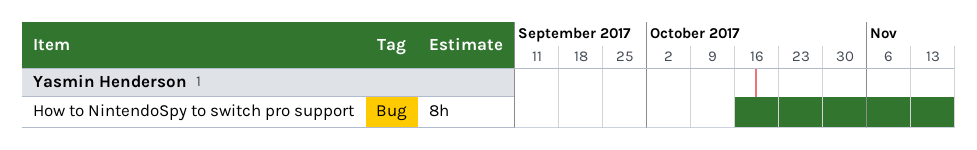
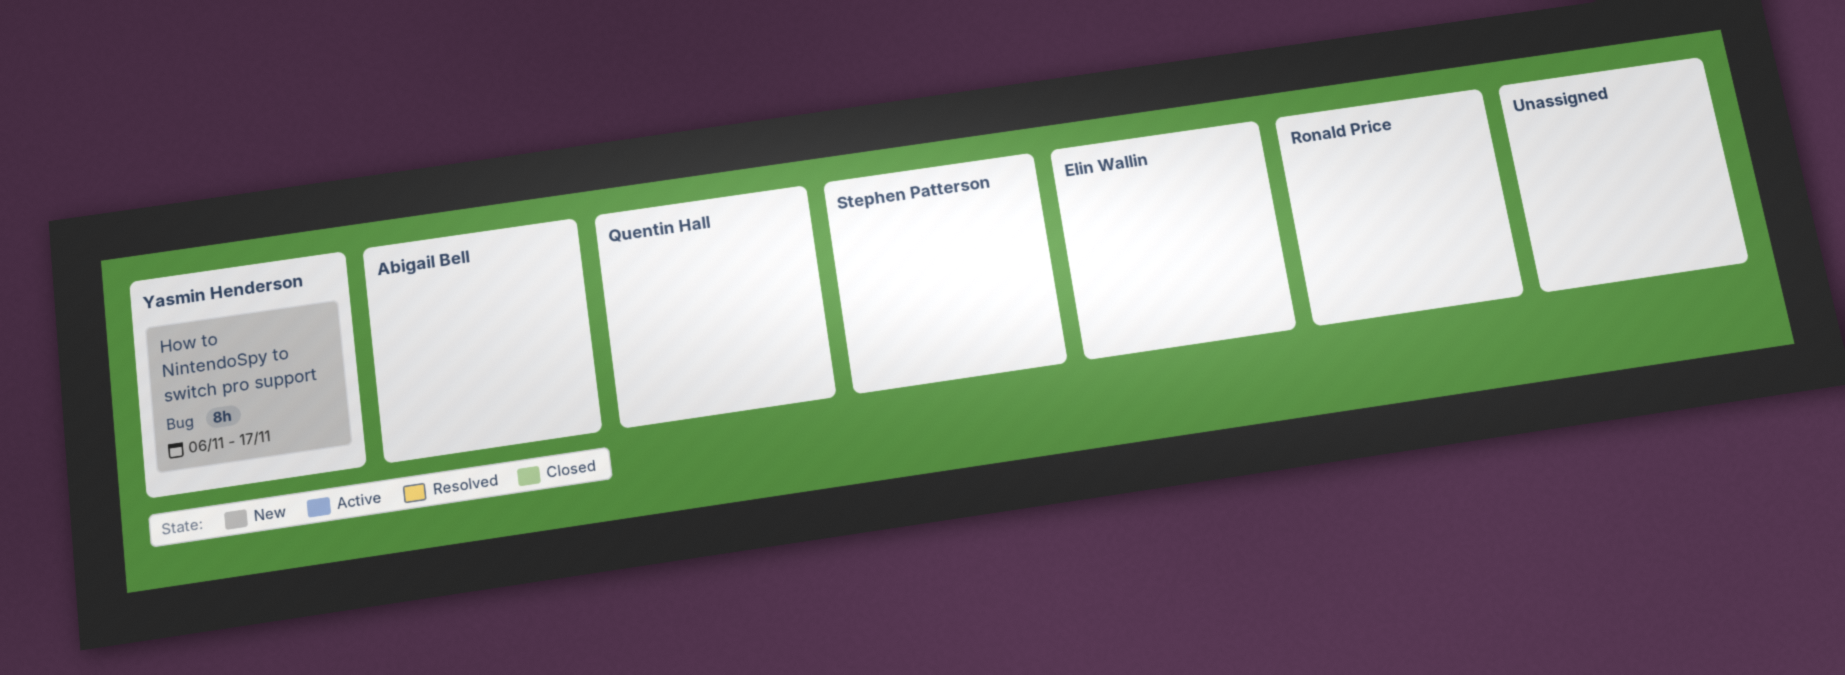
How to NintendoSpy to switch pro support, start: Oct 16 -> Nov 6

